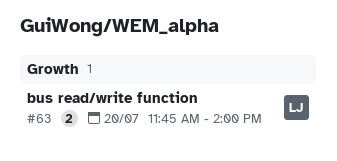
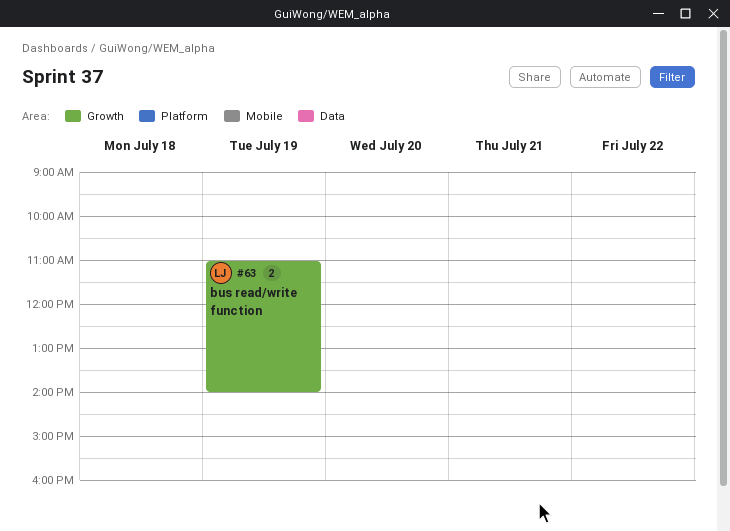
#63, day: Jul 20 -> Jul 19
#63, begins: 11:45 -> 11:00

